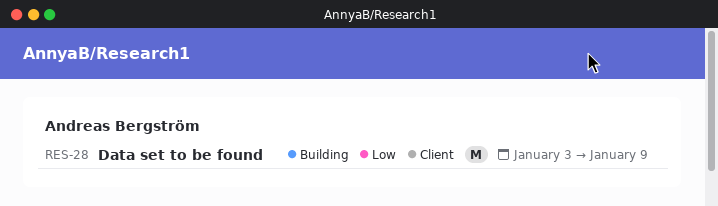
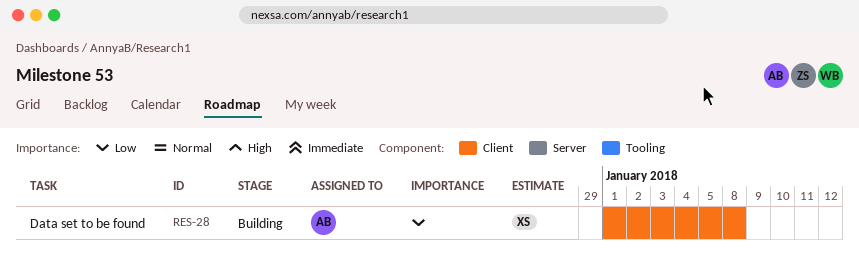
RES-28, estimate: M -> XS
RES-28, start: Jan 3 -> Jan 1
RES-28, due: Jan 9 -> Jan 8

